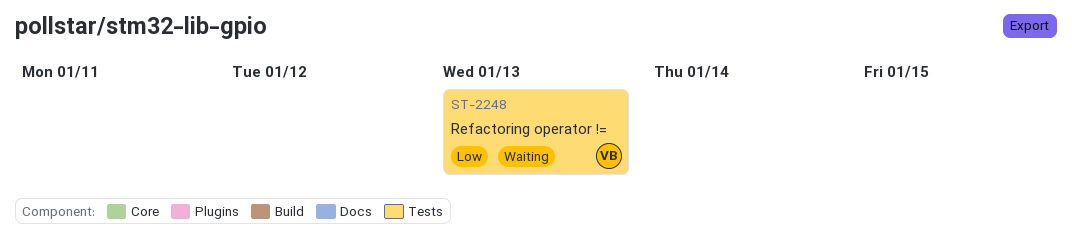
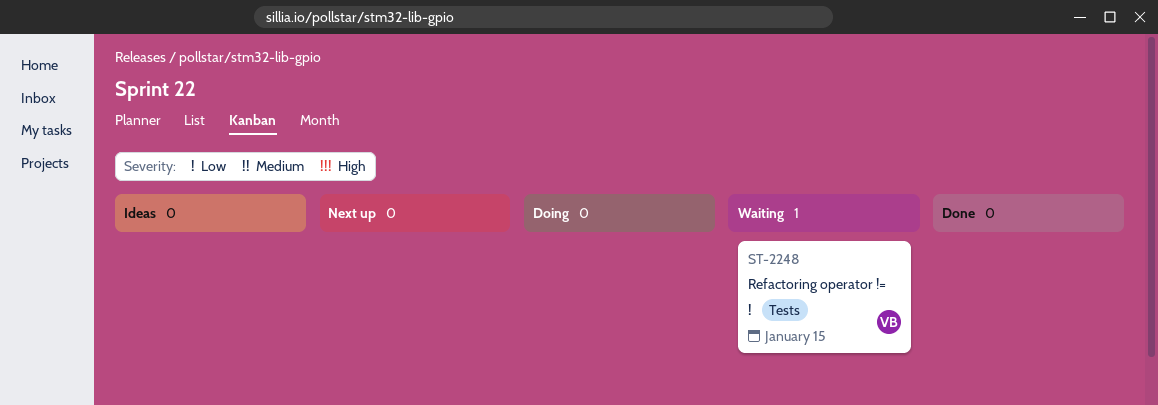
ST-2248, due: Jan 13 -> Jan 15

